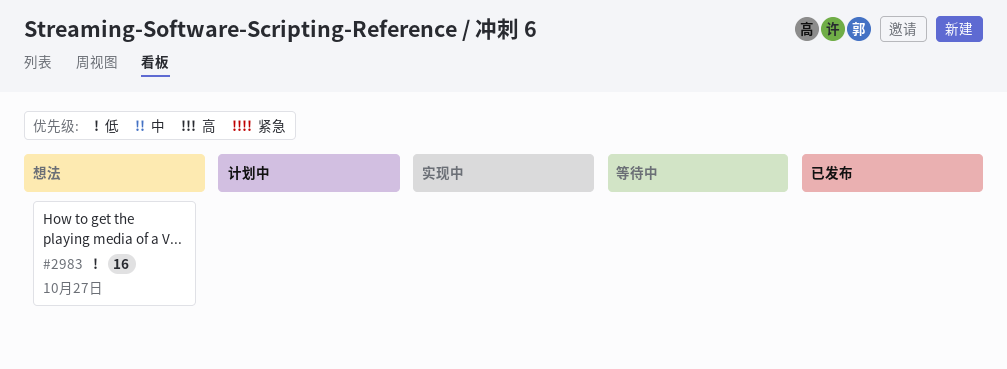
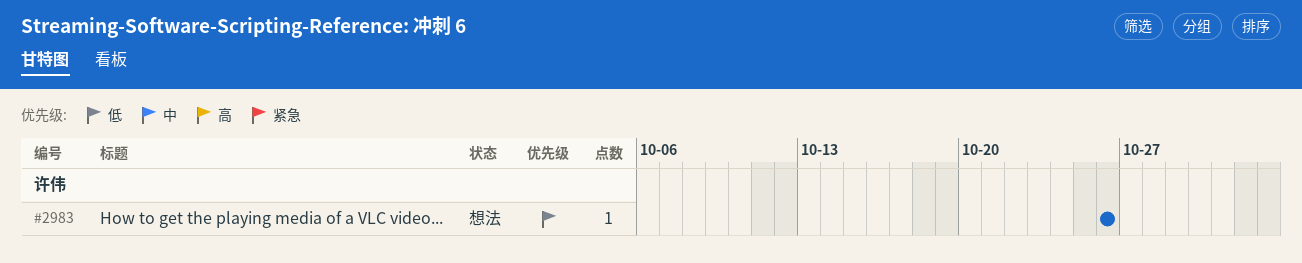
#2983, estimate: 16 -> 1
#2983, due: Oct 27 -> Oct 26

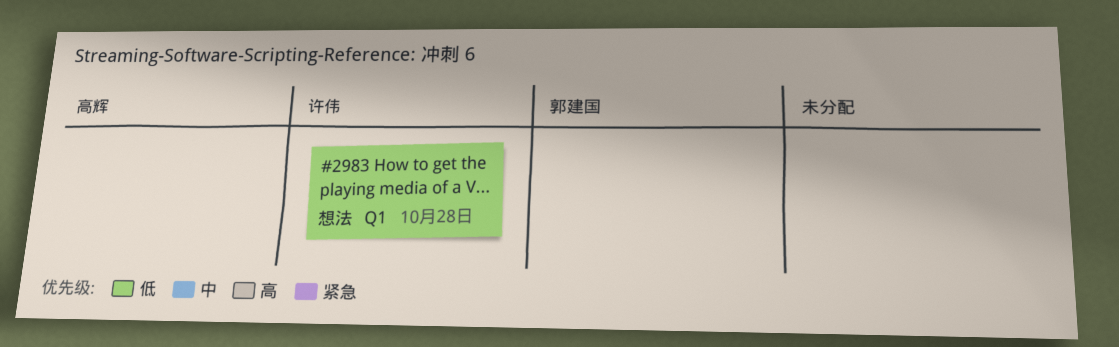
#2983, due: Oct 26 -> Oct 28

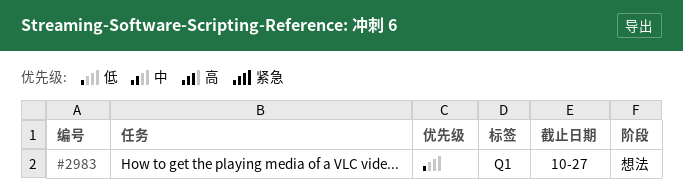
#2983, due: Oct 28 -> Oct 27

